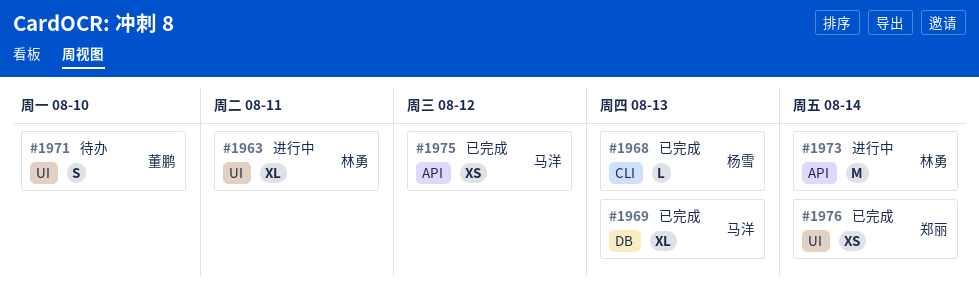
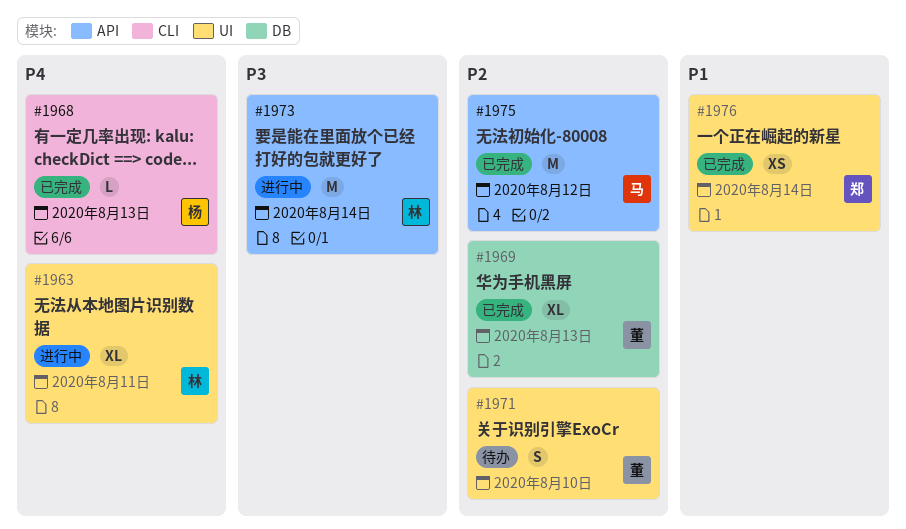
#1969, owner: 马洋 -> 董鹏
#1975, estimate: XS -> M

